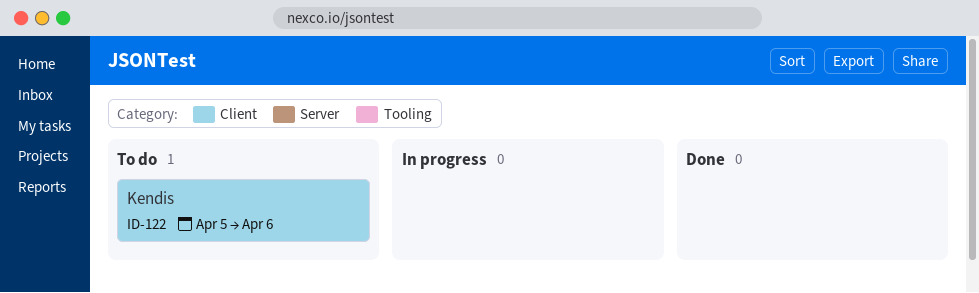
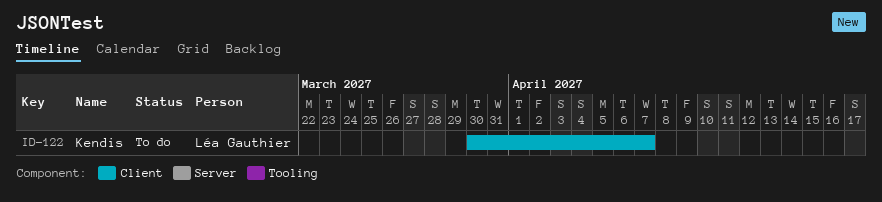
ID-122, start: Apr 5 -> Mar 30
ID-122, due: Apr 6 -> Apr 7

